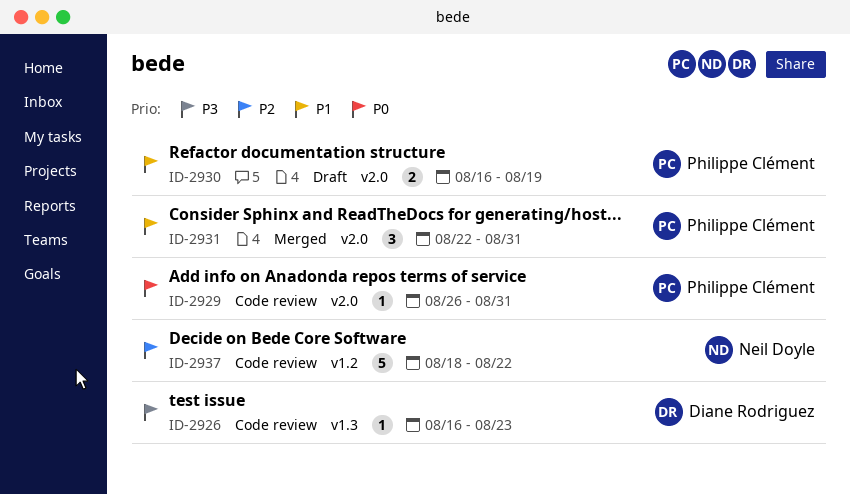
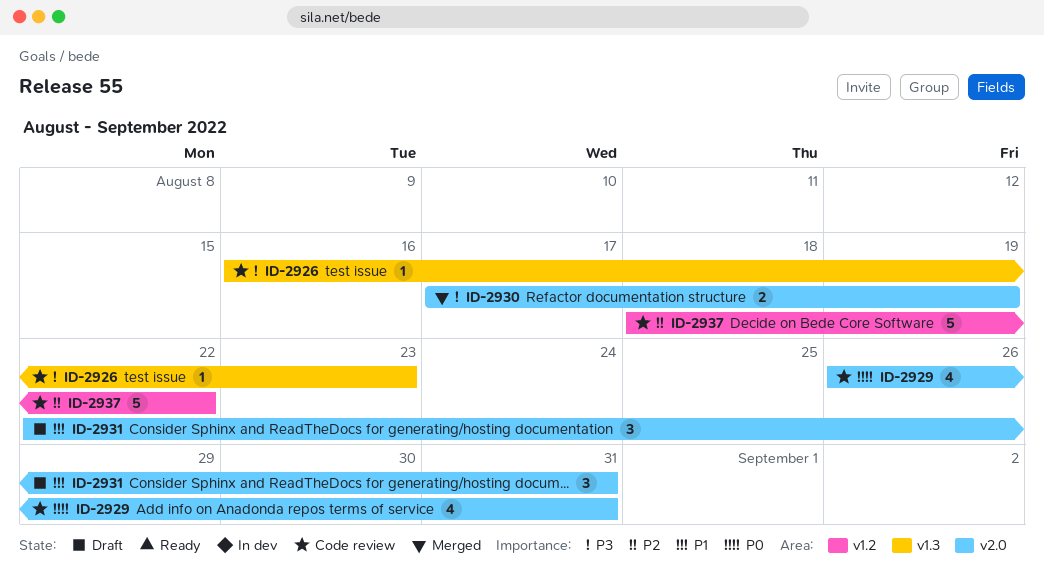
ID-2929, estimate: 1 -> 4
ID-2930, status: Draft -> Merged
ID-2930, priority: P1 -> P3
ID-2930, start: Aug 16 -> Aug 17
ID-2931, status: Merged -> Draft

